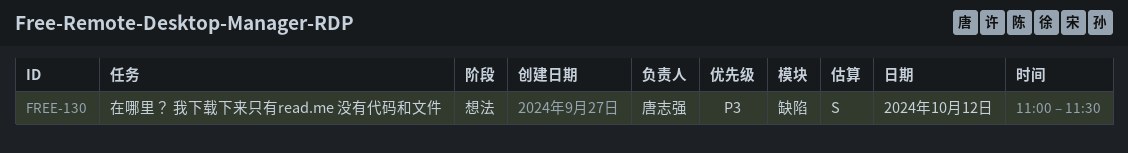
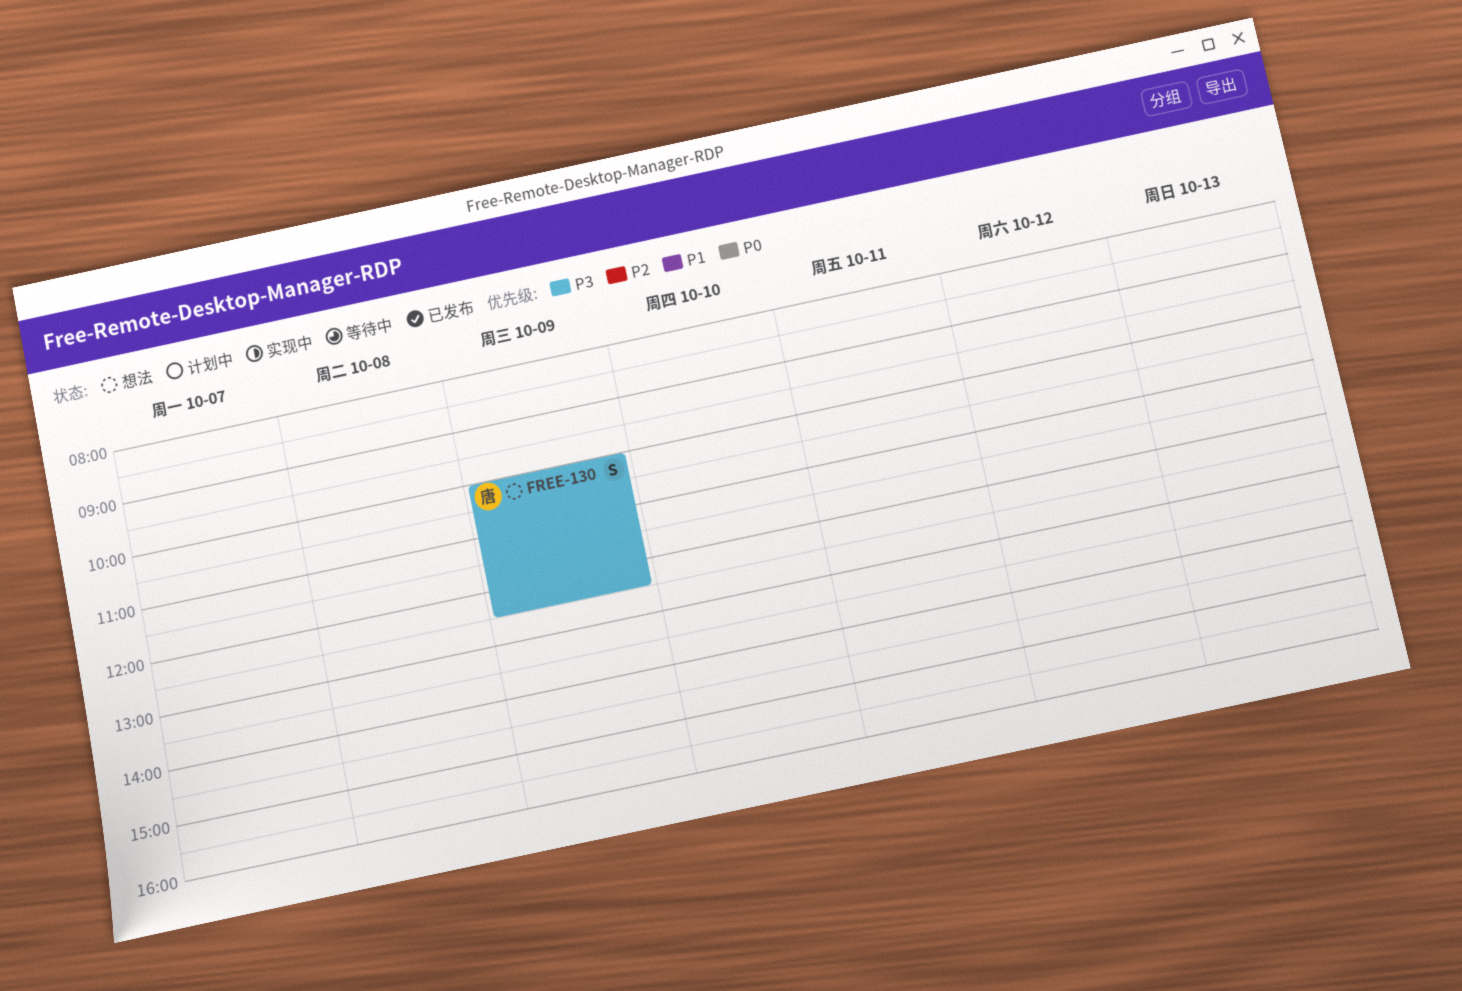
FREE-130, day: Oct 12 -> Oct 9
FREE-130, begins: 11:00 -> 10:00
FREE-130, ends: 11:30 -> 12:30

